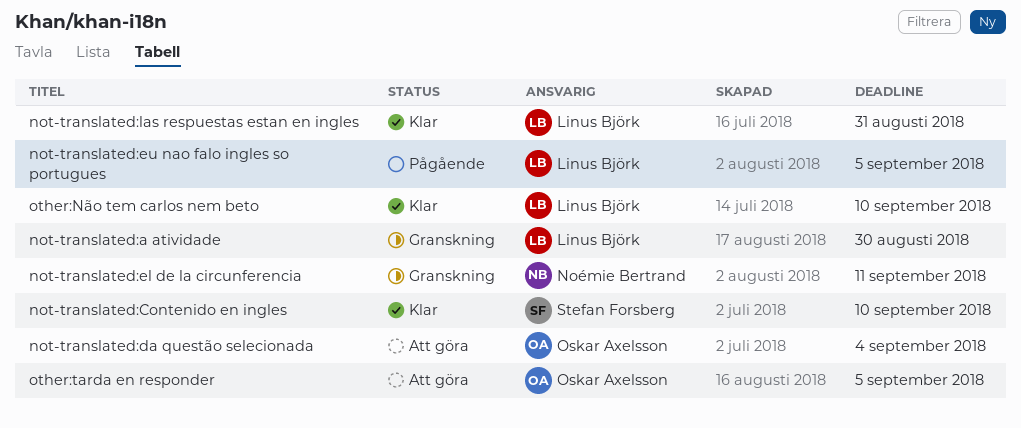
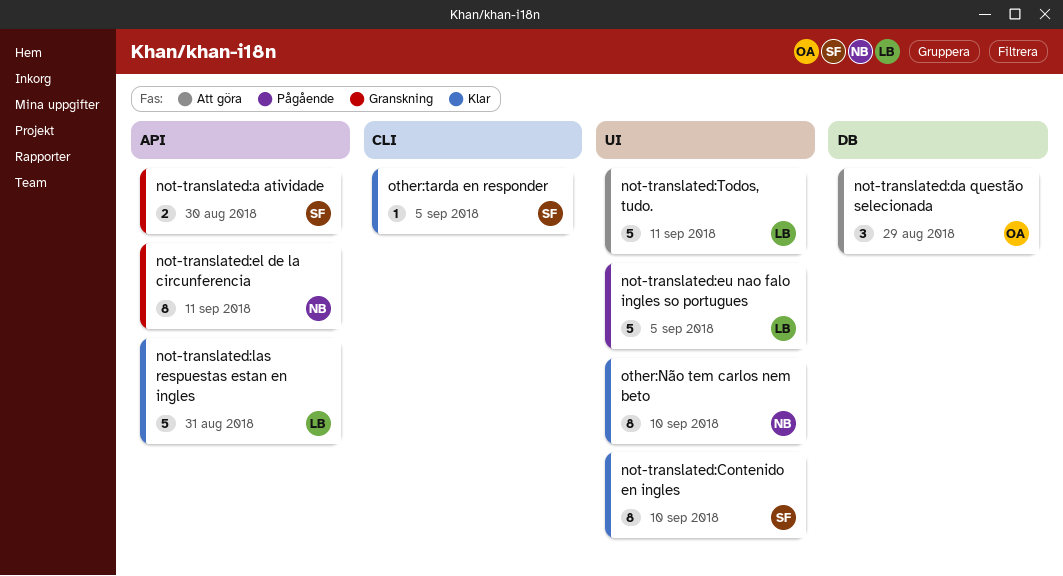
not-translated:a atividade, owner: Linus Björk -> Stefan Forsberg
not-translated:da questão selecionada, due: Sep 4 -> Aug 29
not-translated:Todos, tudo.: none -> present
other:Não tem carlos nem beto, owner: Linus Björk -> Noémie Bertrand
other:tarda en responder, status: Att göra -> Klar
other:tarda en responder, owner: Oskar Axelsson -> Stefan Forsberg

